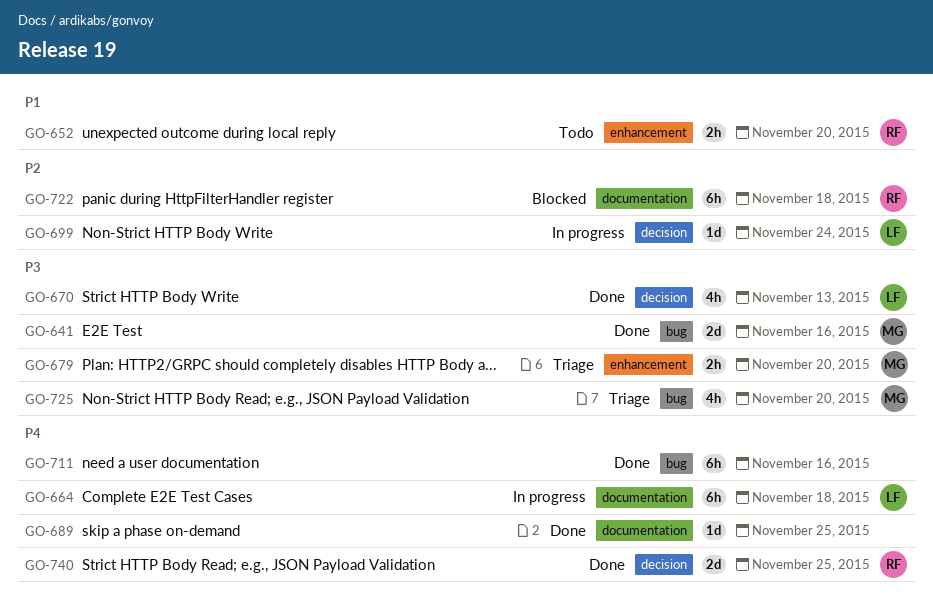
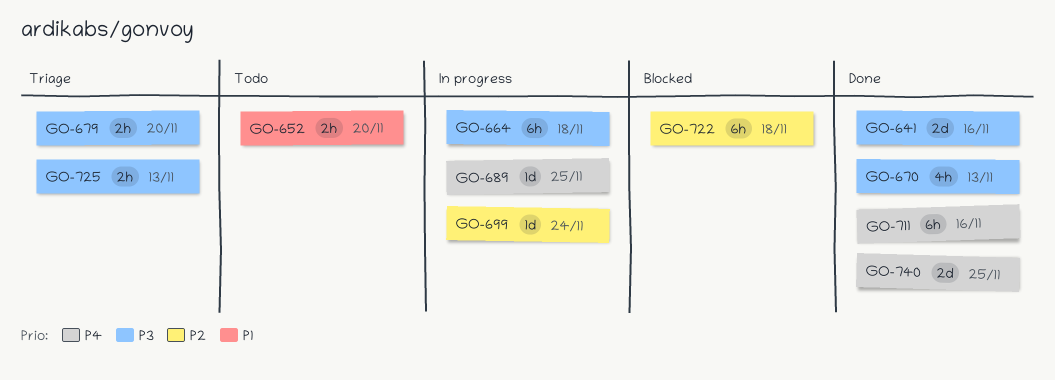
GO-664, priority: P4 -> P3
GO-689, status: Done -> In progress
GO-725, estimate: 4h -> 2h
GO-725, due: Nov 20 -> Nov 13

